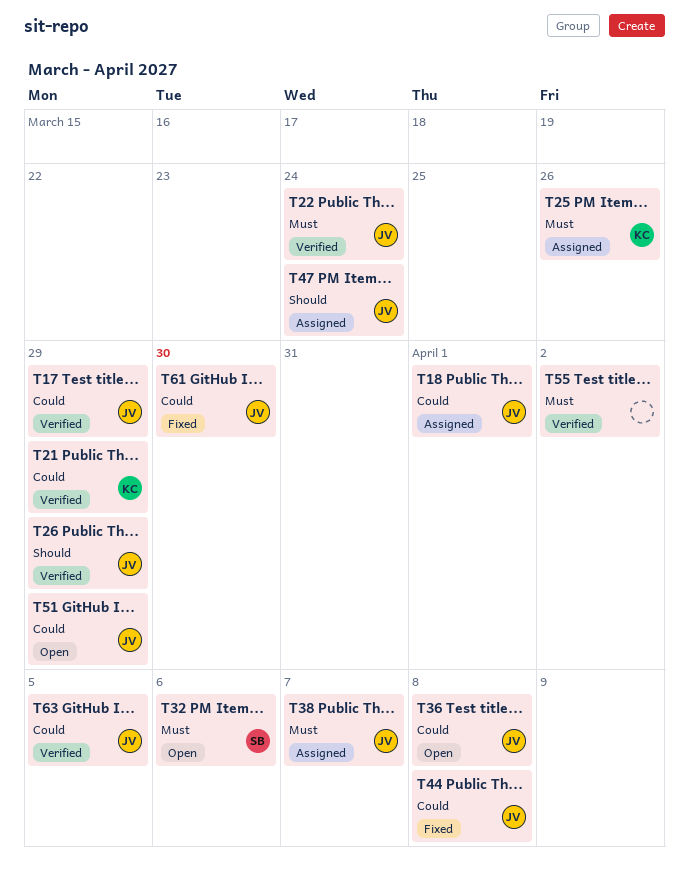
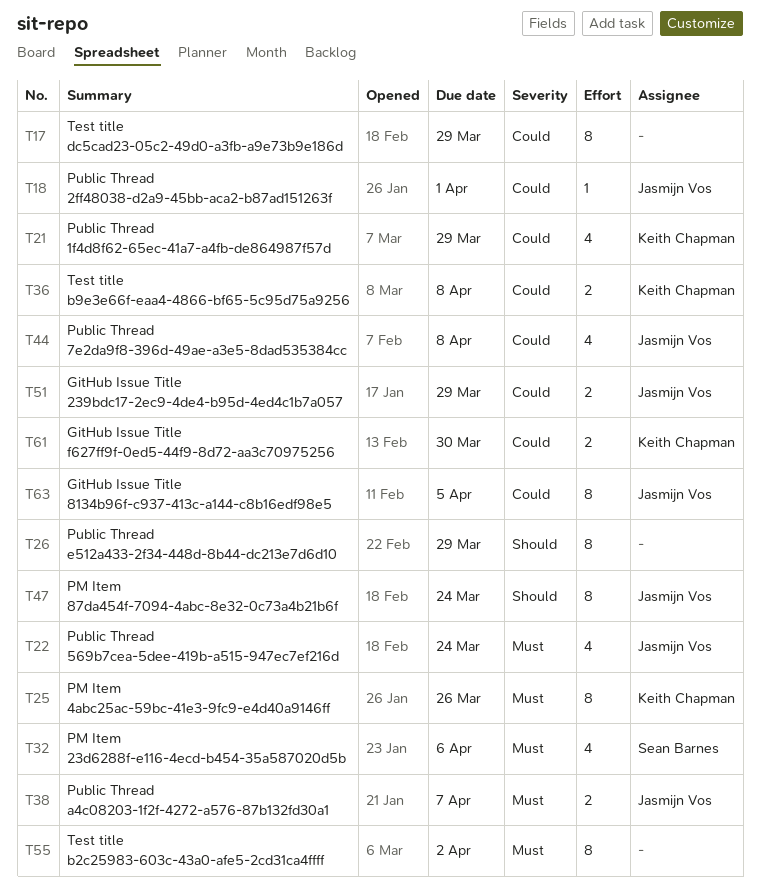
T17, owner: Jasmijn Vos -> none
T26, owner: Jasmijn Vos -> none
T36, owner: Jasmijn Vos -> Keith Chapman
T61, owner: Jasmijn Vos -> Keith Chapman

